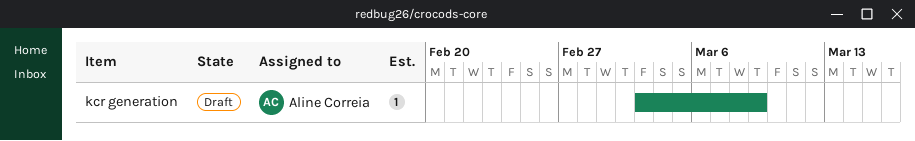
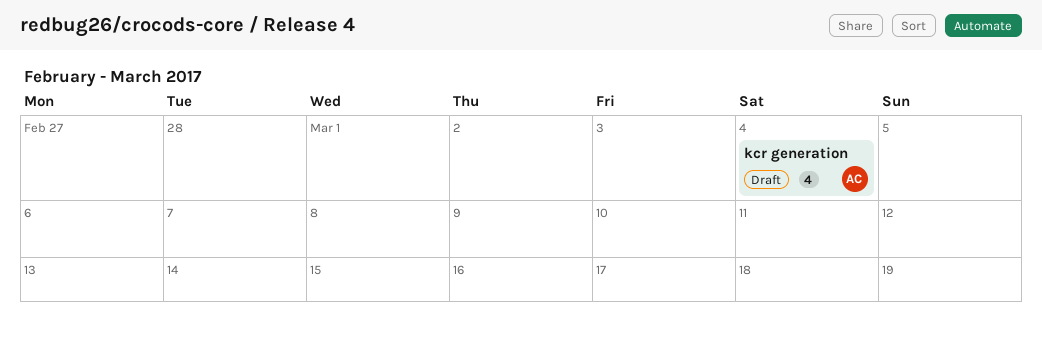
kcr generation, estimate: 1 -> 4
kcr generation, due: Mar 9 -> Mar 4

